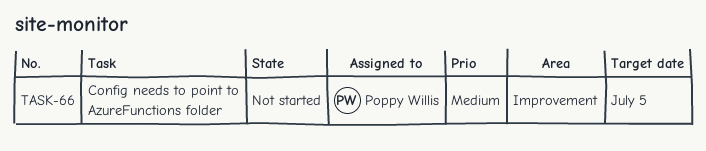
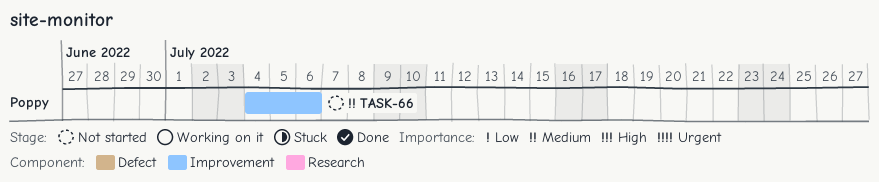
TASK-66, due: Jul 5 -> Jul 6

